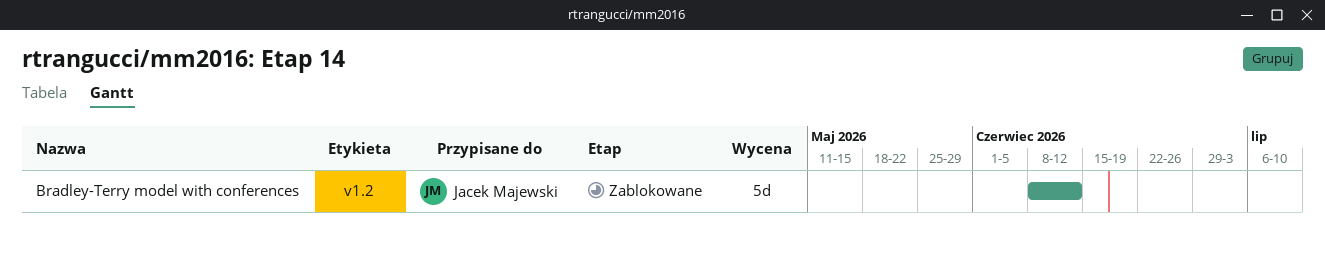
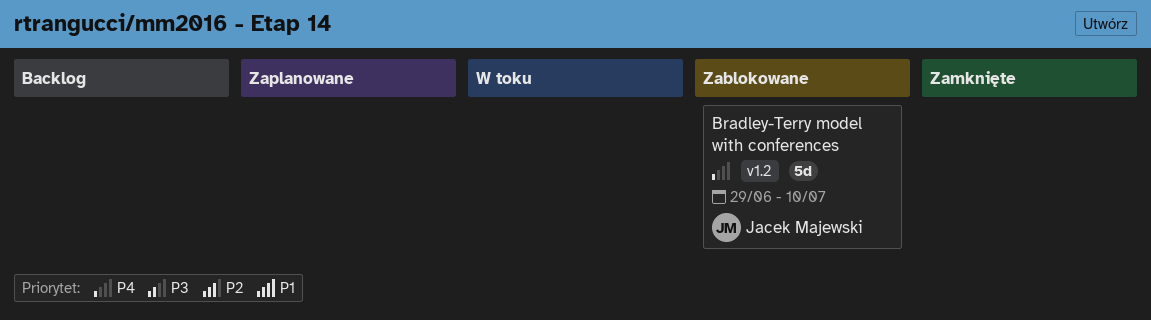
Bradley-Terry model with conferences, start: Jun 8 -> Jun 29
Bradley-Terry model with conferences, due: Jun 12 -> Jul 10

